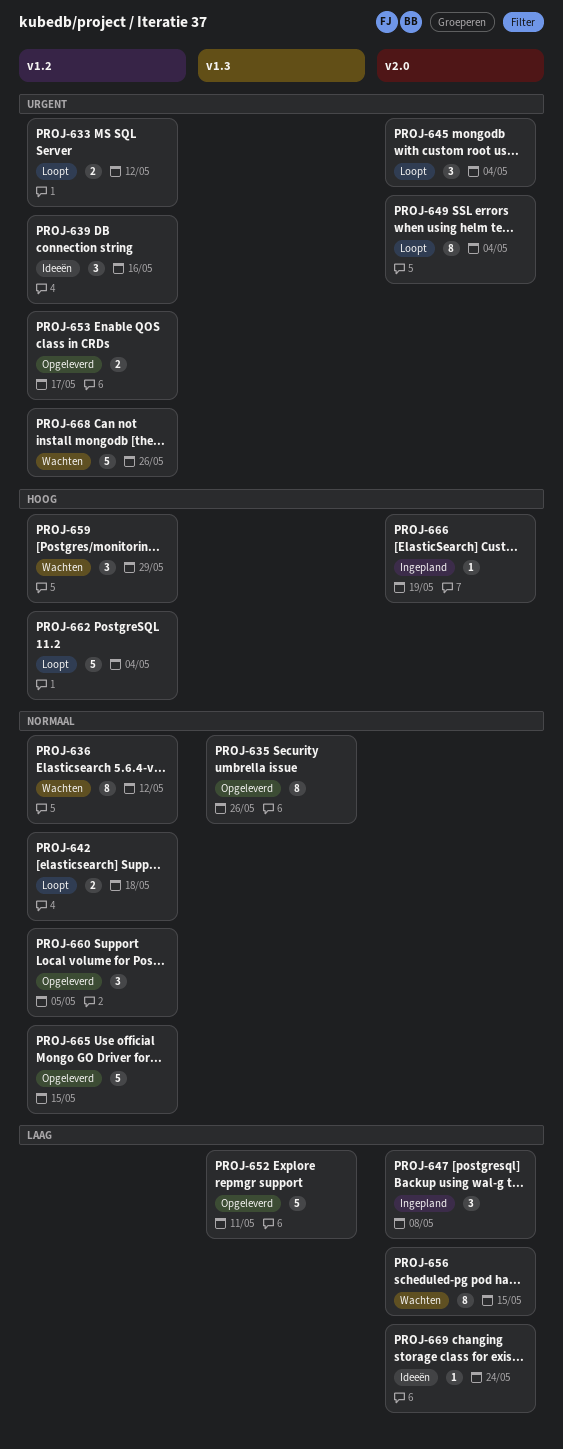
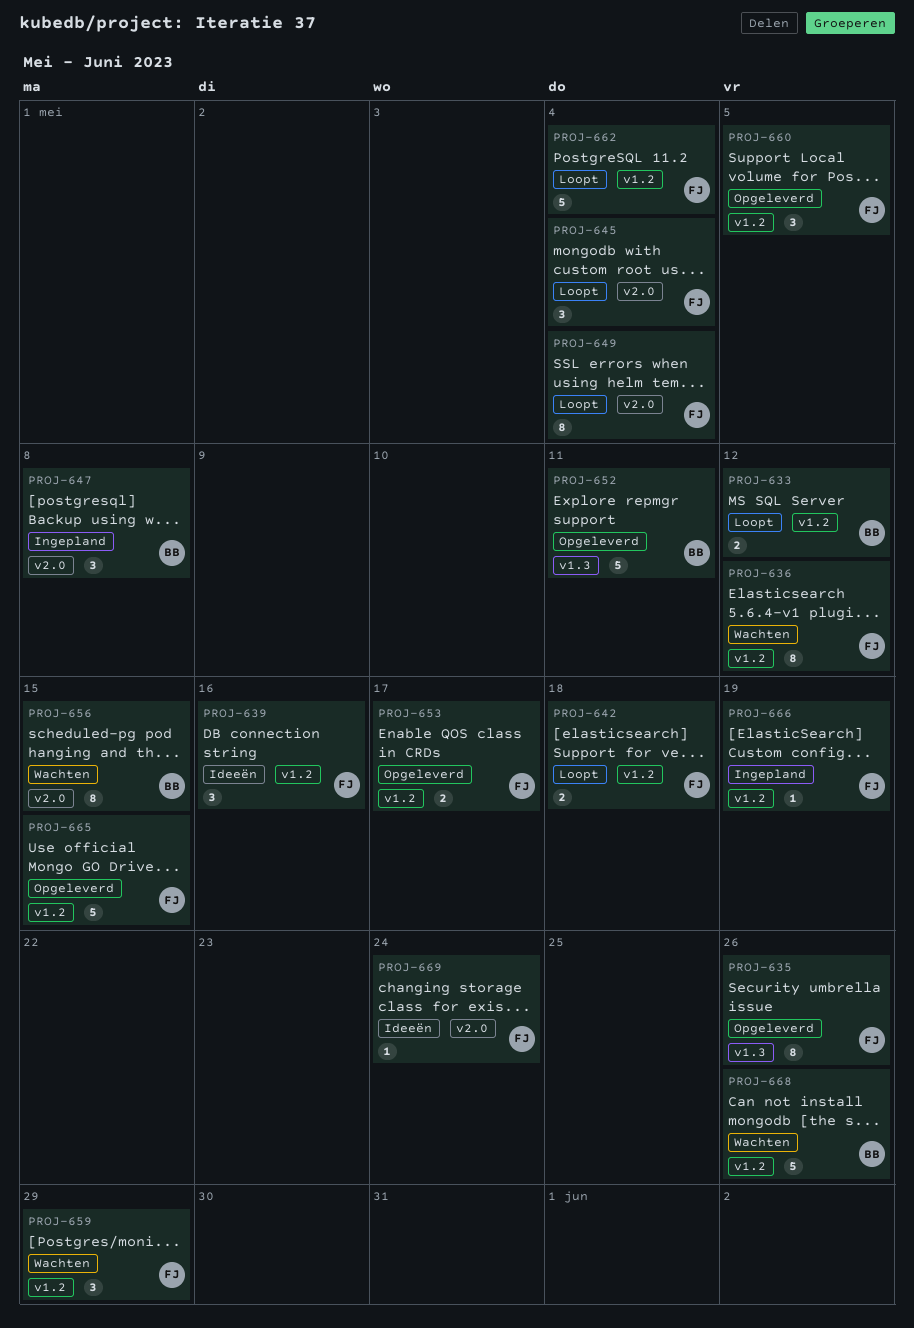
PROJ-666, label: v2.0 -> v1.2

